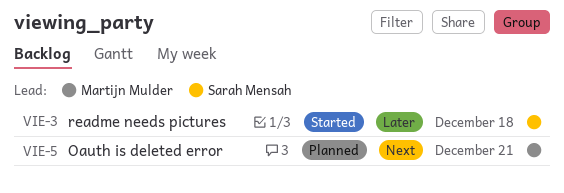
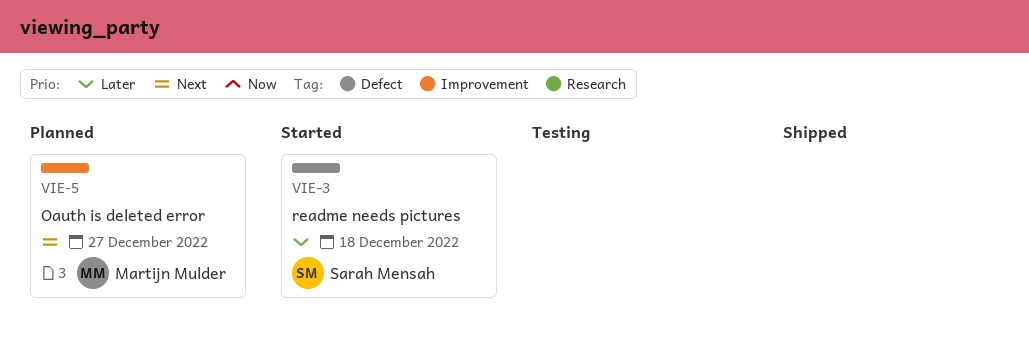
VIE-5, due: Dec 21 -> Dec 27

